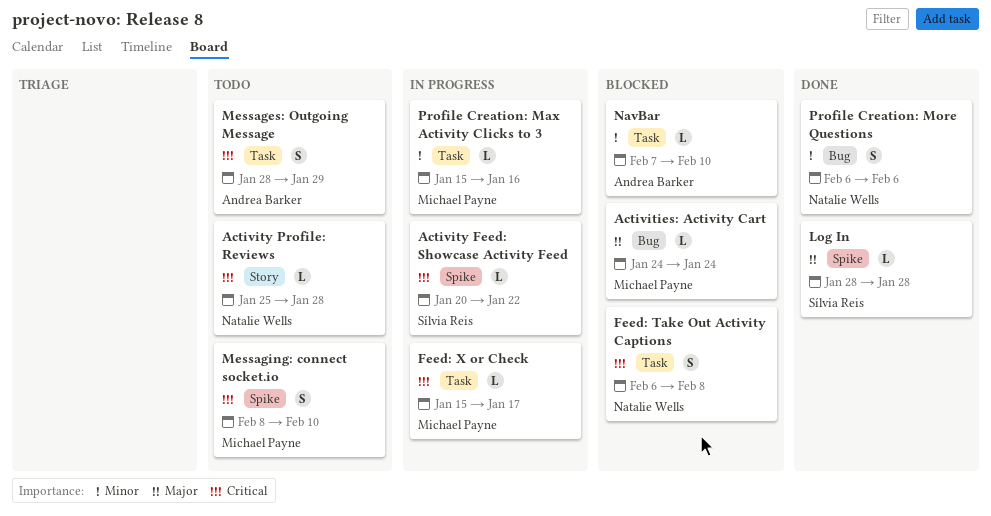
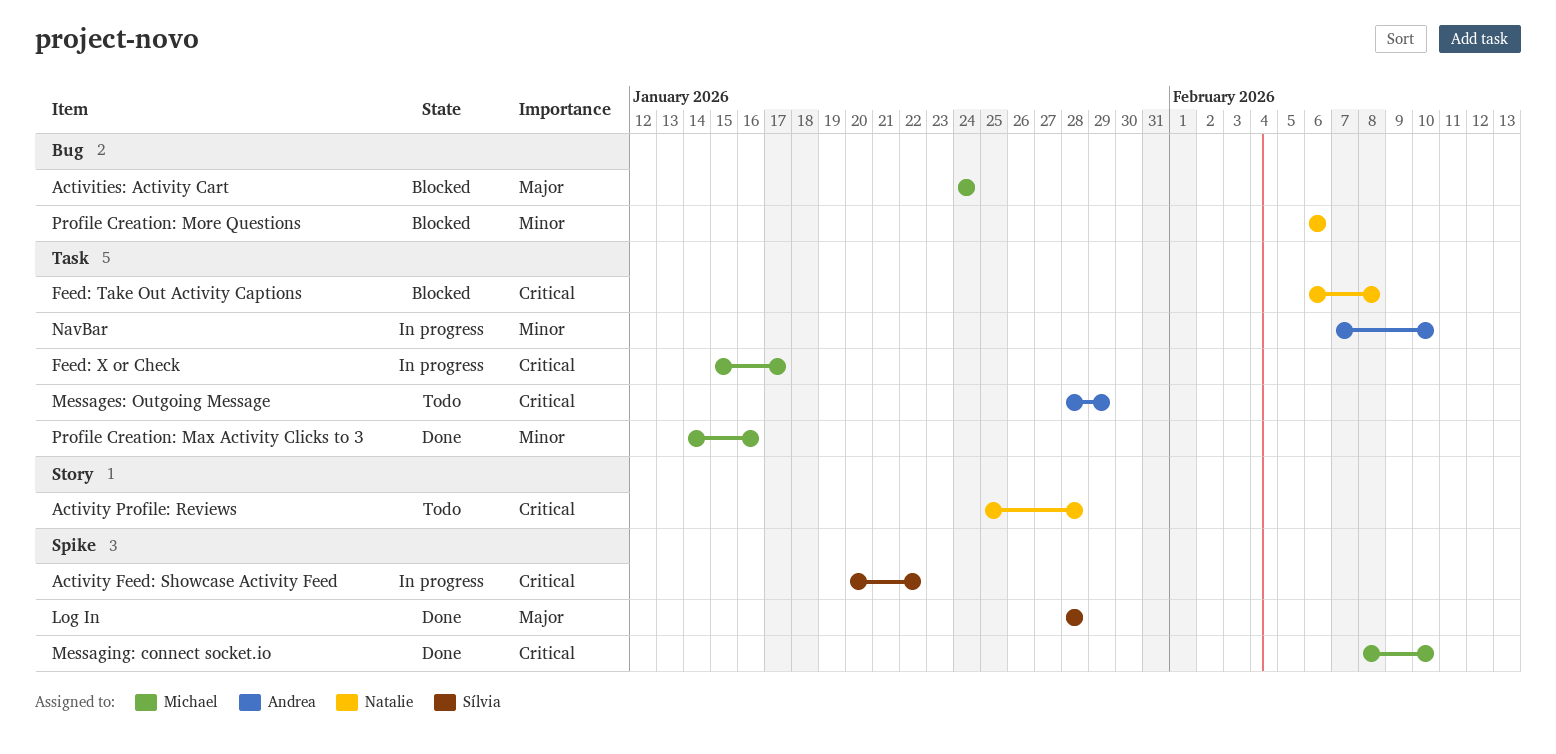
Messaging: connect socket.io, status: Todo -> Done
NavBar, status: Blocked -> In progress
Profile Creation: Max Activity Clicks to 3, status: In progress -> Done
Profile Creation: Max Activity Clicks to 3, start: Jan 15 -> Jan 14
Profile Creation: More Questions, status: Done -> Blocked

